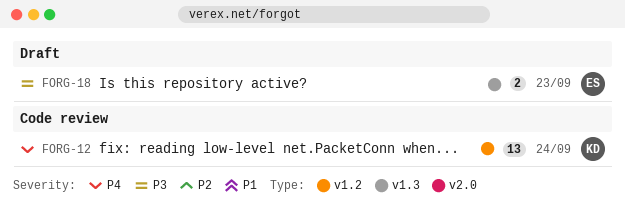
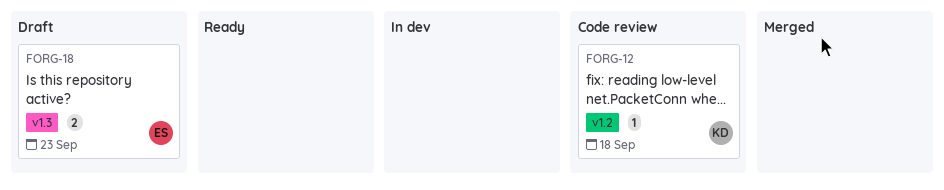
FORG-12, estimate: 13 -> 1
FORG-12, due: Sep 24 -> Sep 18

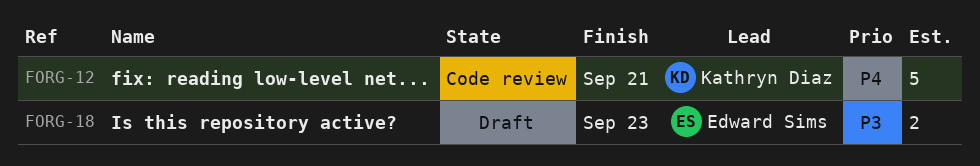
FORG-12, estimate: 1 -> 5
FORG-12, due: Sep 18 -> Sep 21

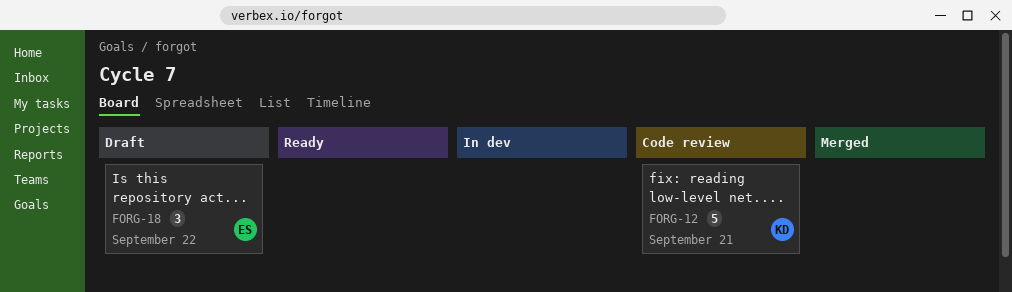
FORG-18, estimate: 2 -> 3
FORG-18, due: Sep 23 -> Sep 22

